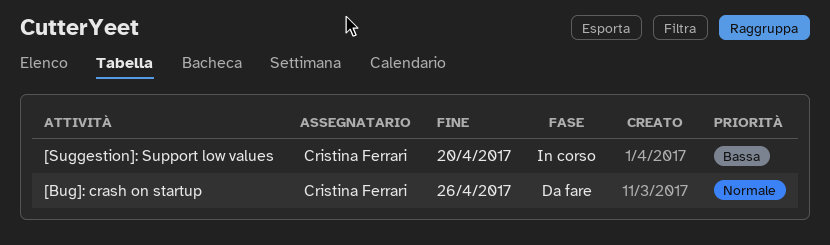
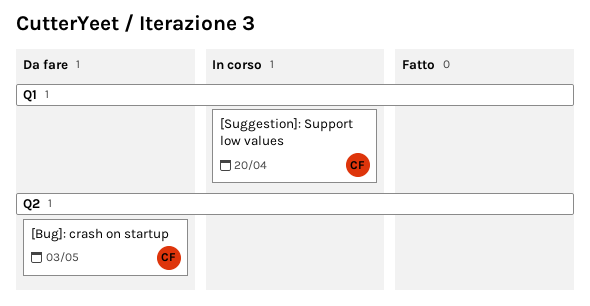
[Bug]: crash on startup, due: Apr 26 -> May 3

